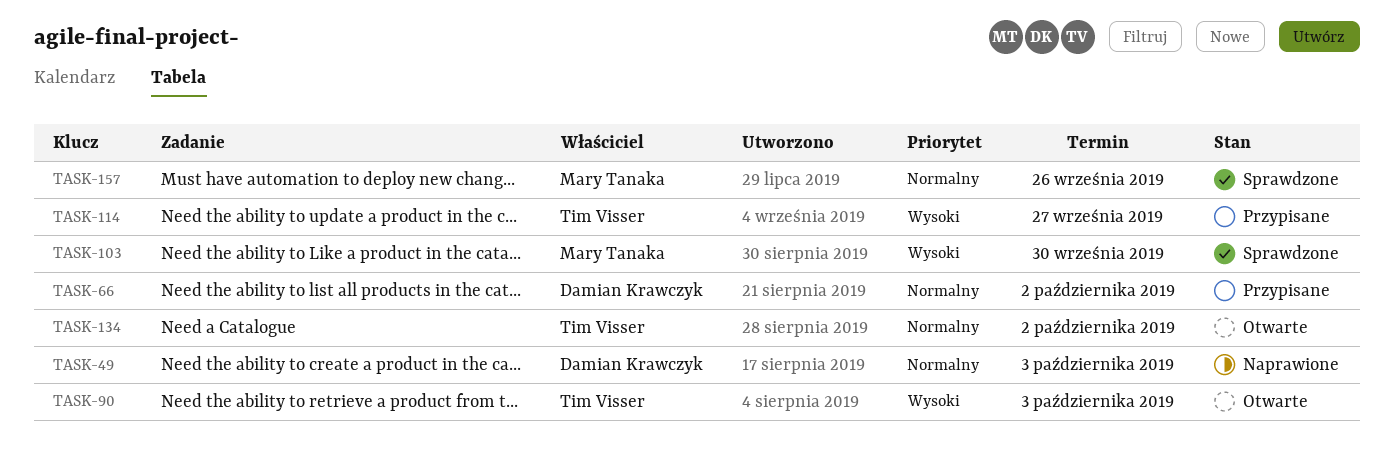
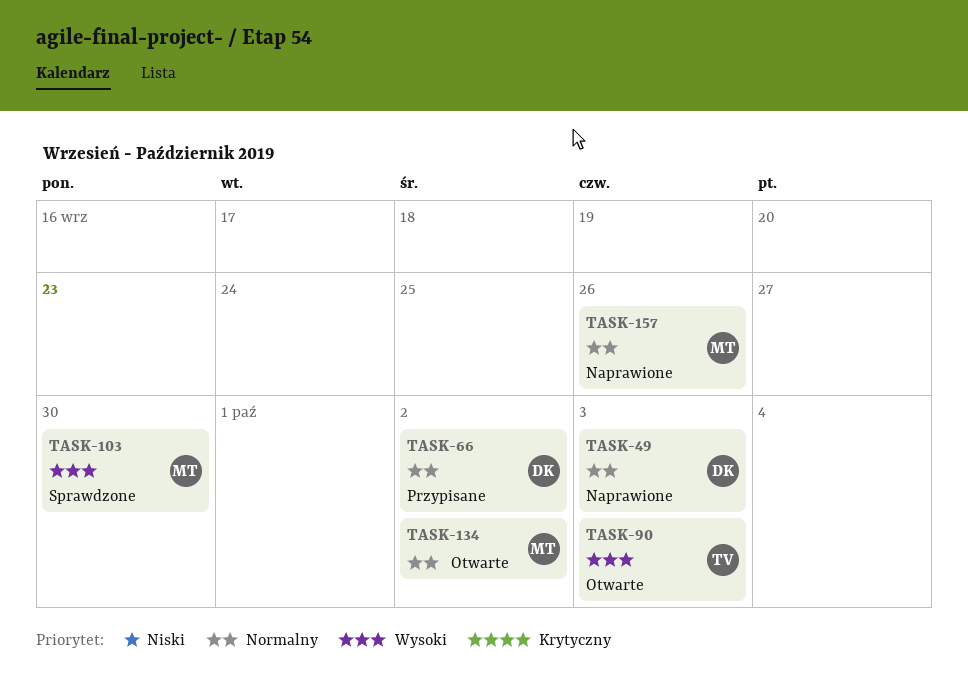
TASK-114: present -> none
TASK-134, owner: Tim Visser -> Mary Tanaka
TASK-157, status: Sprawdzone -> Naprawione

